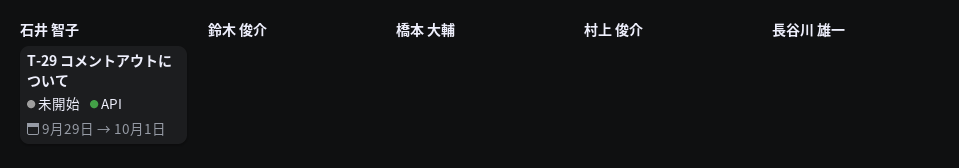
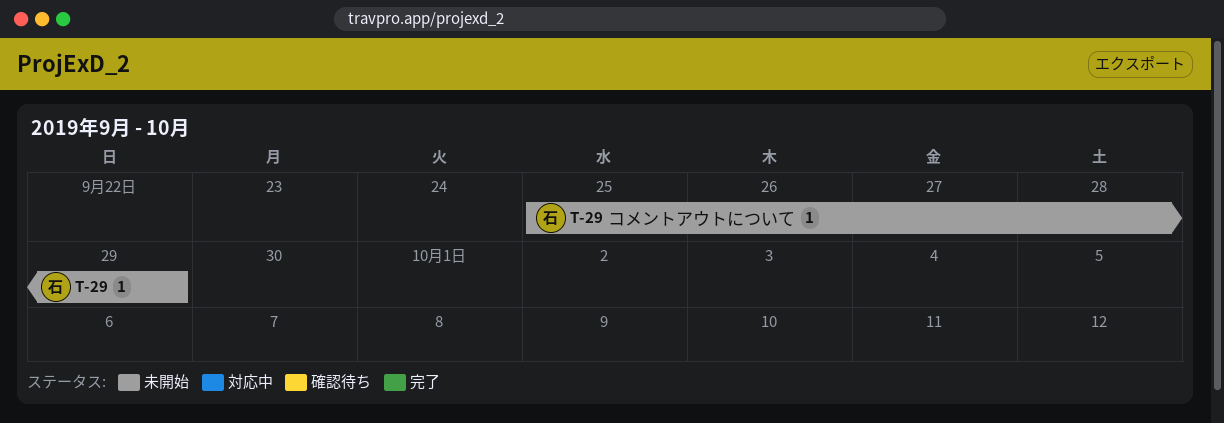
T-29, start: Sep 29 -> Sep 25
T-29, due: Oct 1 -> Sep 29

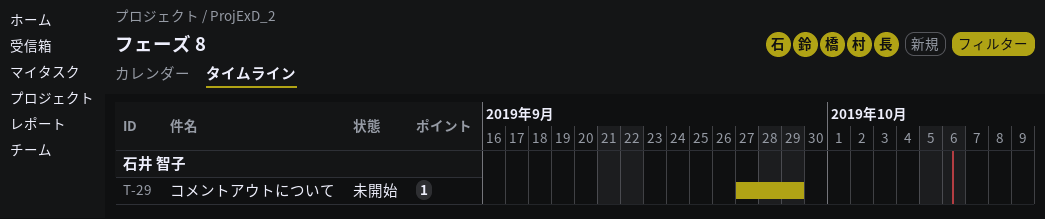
T-29, start: Sep 25 -> Sep 27

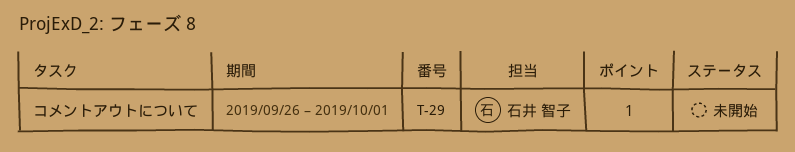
T-29, start: Sep 27 -> Sep 26
T-29, due: Sep 29 -> Oct 1

